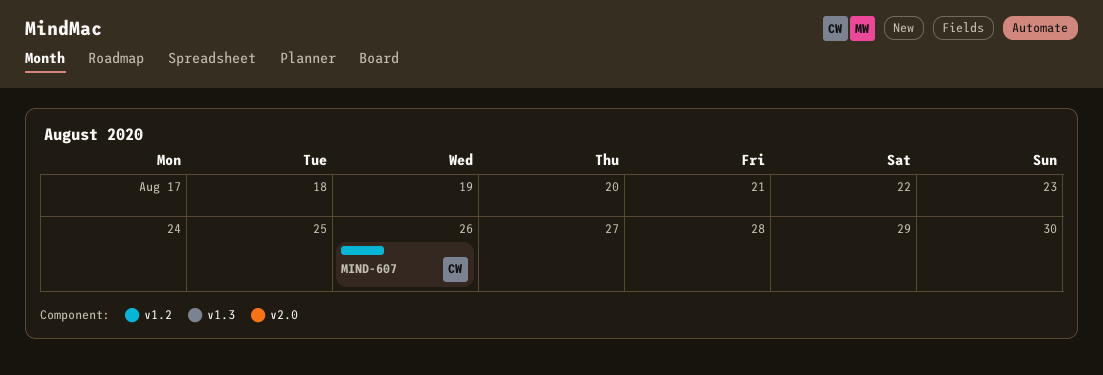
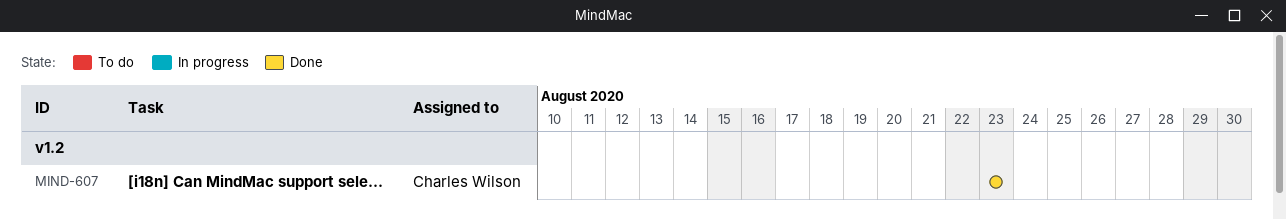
MIND-607, due: Aug 26 -> Aug 23

